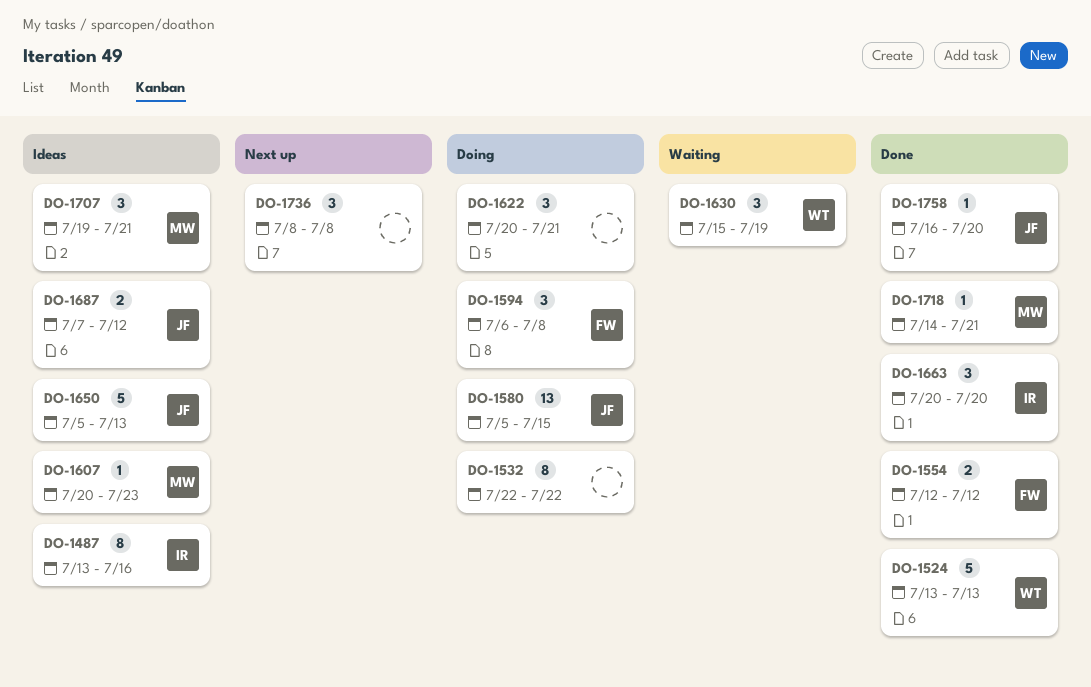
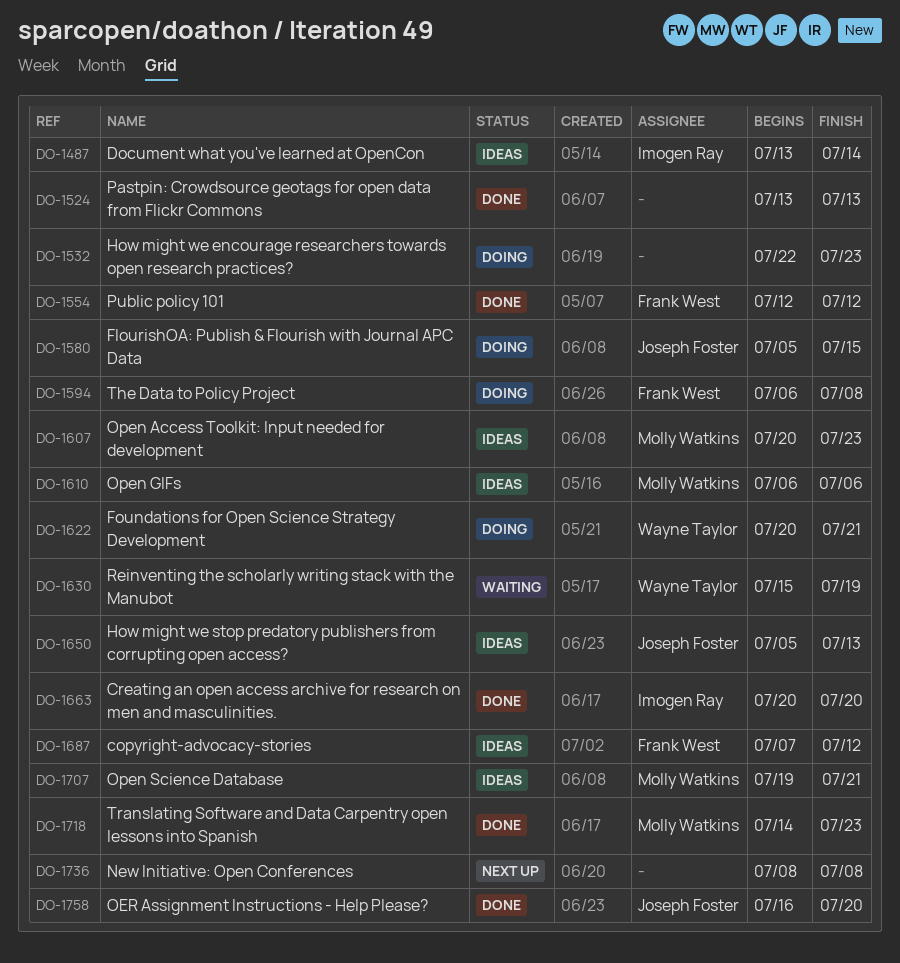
DO-1487, due: Jul 16 -> Jul 14
DO-1524, owner: Wayne Taylor -> none
DO-1532, due: Jul 22 -> Jul 23
DO-1610: none -> present
DO-1622, owner: none -> Wayne Taylor
DO-1687, owner: Joseph Foster -> Frank West
DO-1718, due: Jul 21 -> Jul 23

